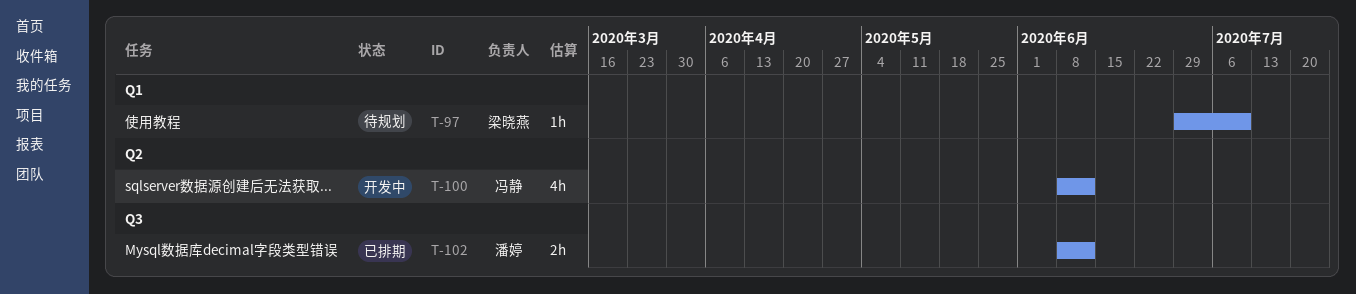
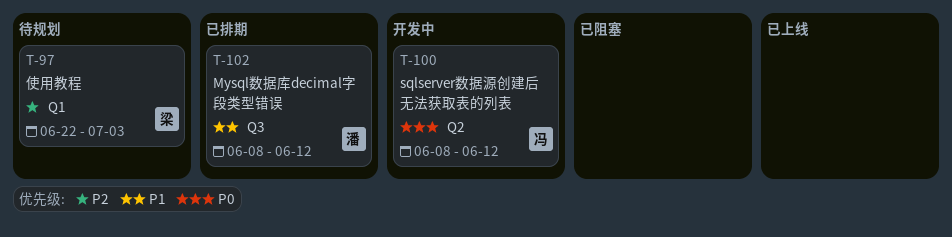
T-97, start: Jun 29 -> Jun 22
T-97, due: Jul 10 -> Jul 3

